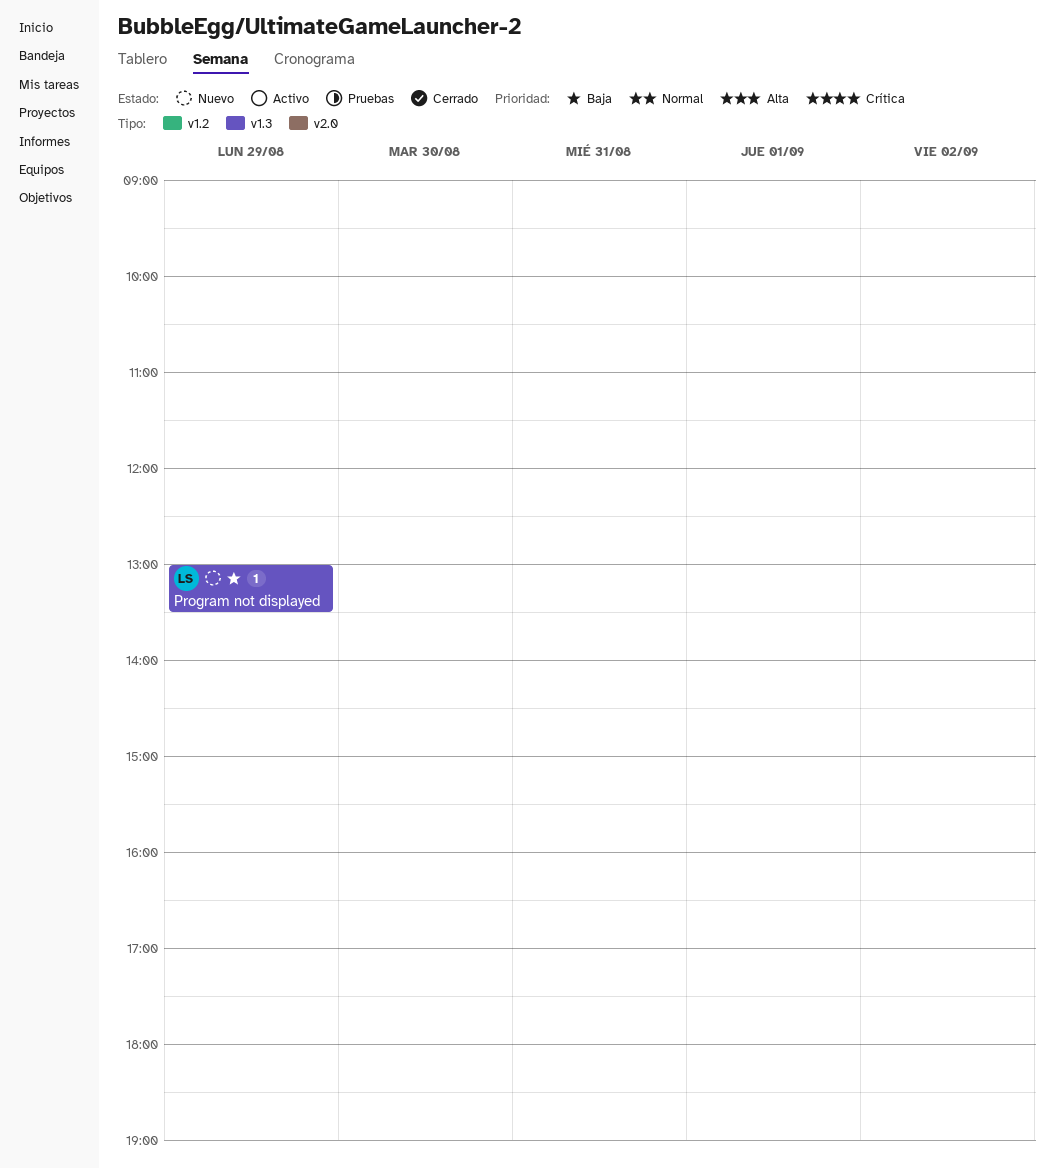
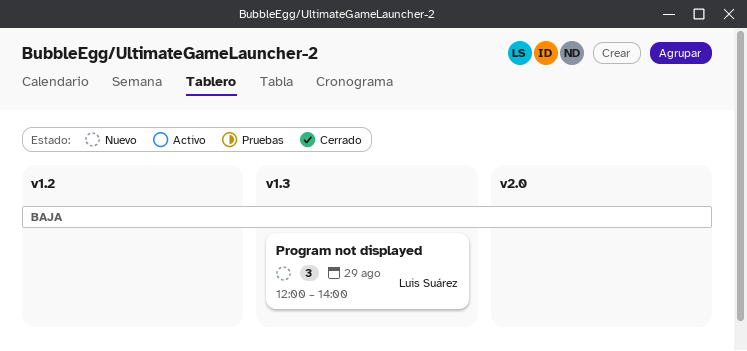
Program not displayed, estimate: 1 -> 3
Program not displayed, begins: 13:00 -> 12:00
Program not displayed, ends: 13:30 -> 14:00

